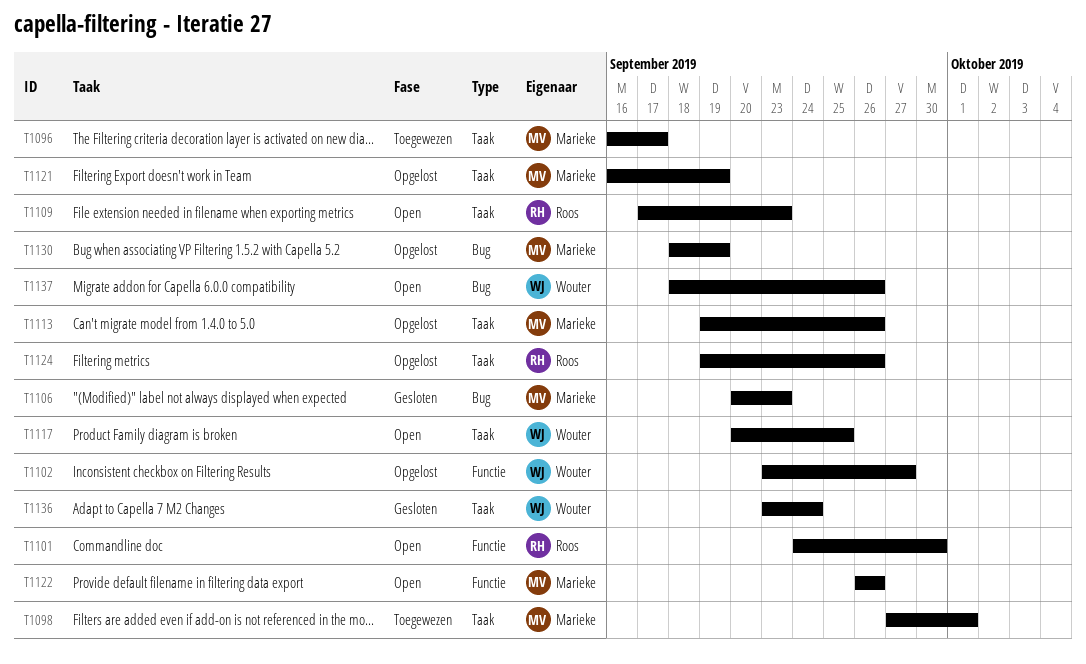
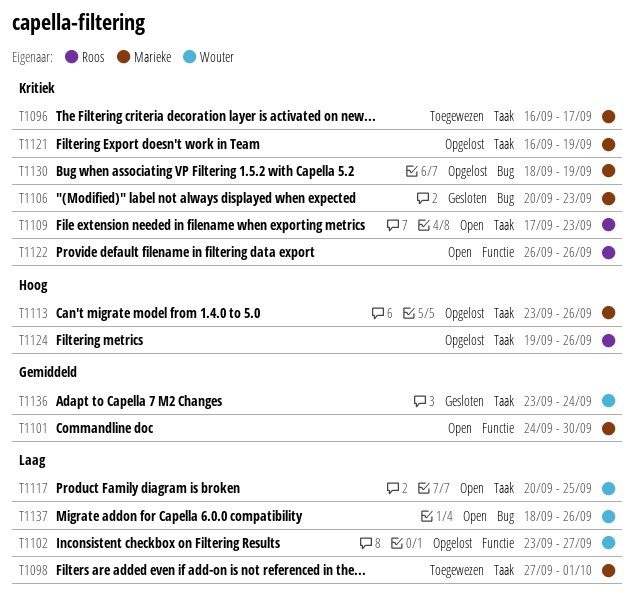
T1101, owner: Roos -> Marieke
T1113, start: Sep 19 -> Sep 23
T1122, owner: Marieke -> Roos

